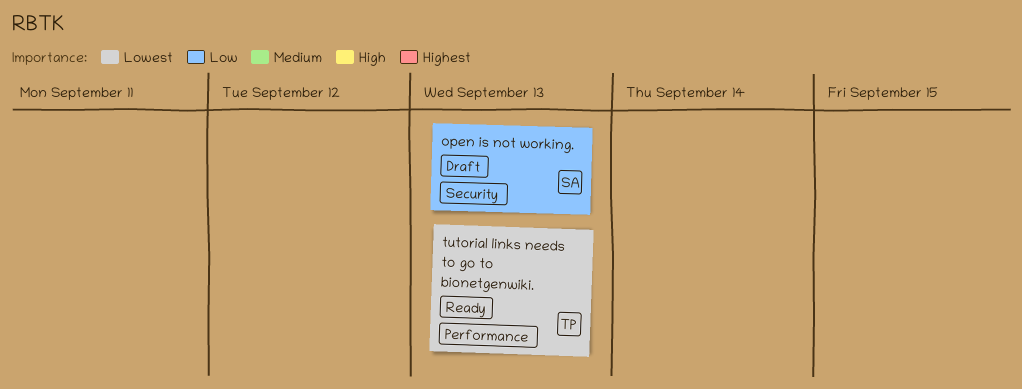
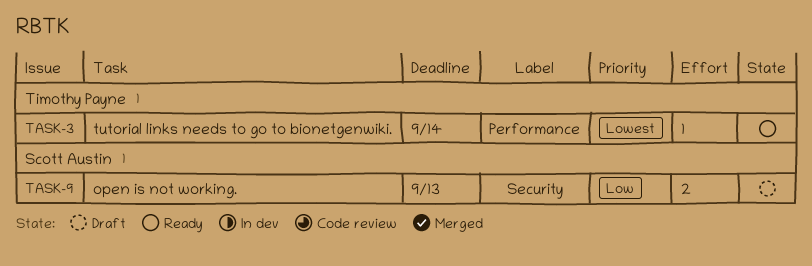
tutorial links needs to go to bionetgenwiki., due: Sep 13 -> Sep 14

